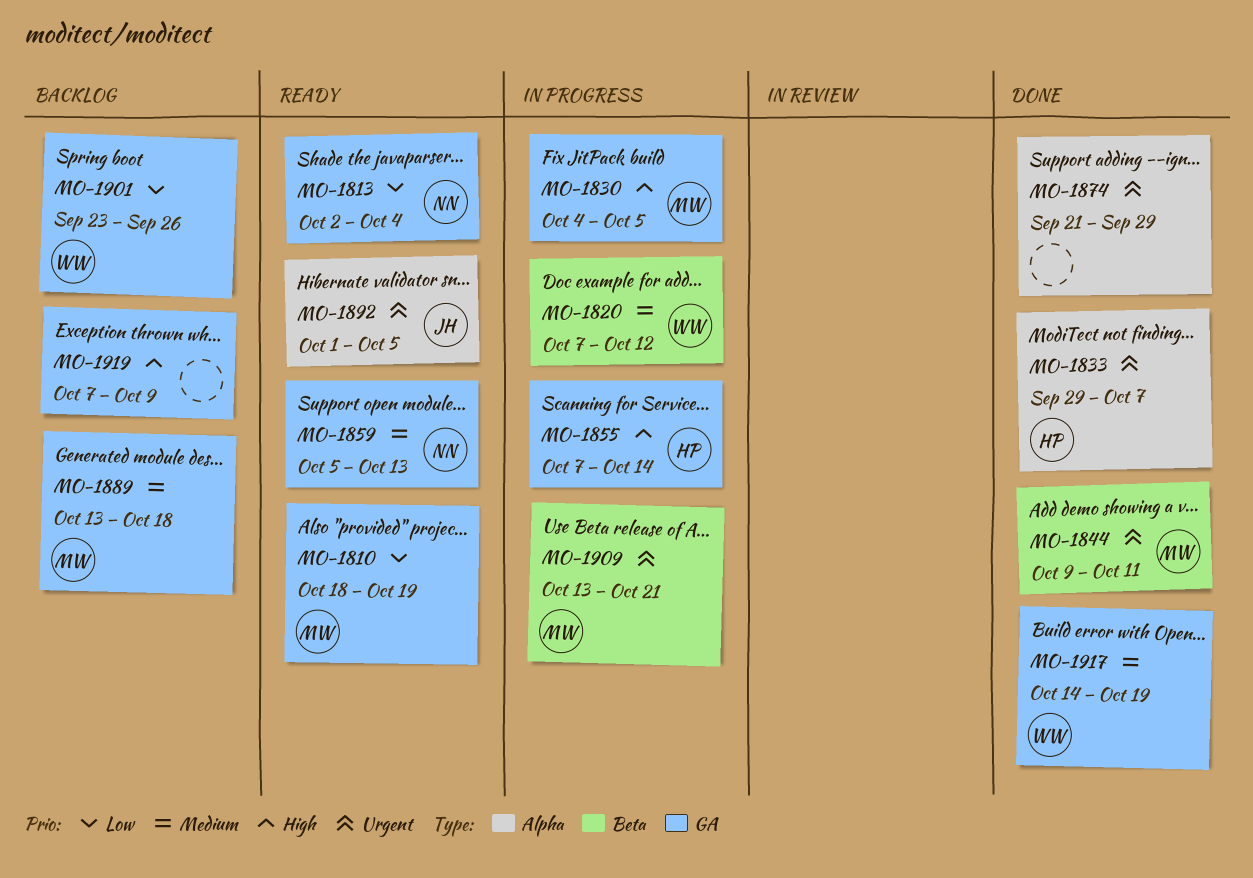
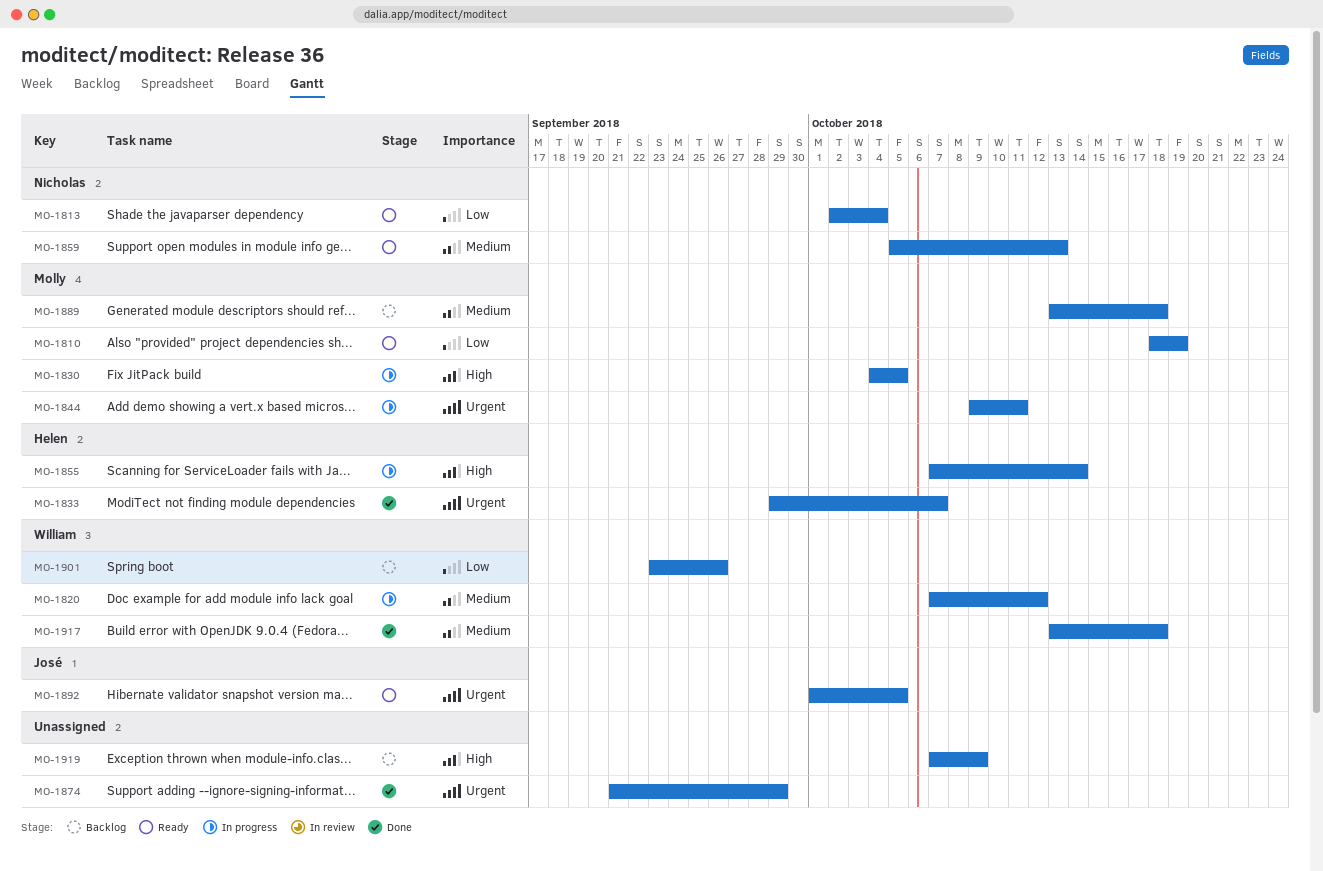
MO-1844, status: Done -> In progress
MO-1909: present -> none
MO-1917, start: Oct 14 -> Oct 13
MO-1917, due: Oct 19 -> Oct 18

